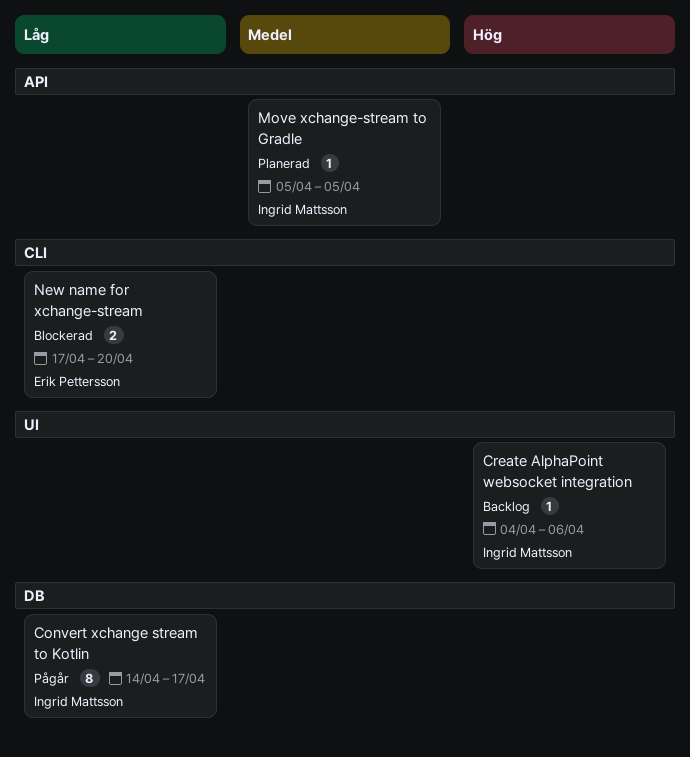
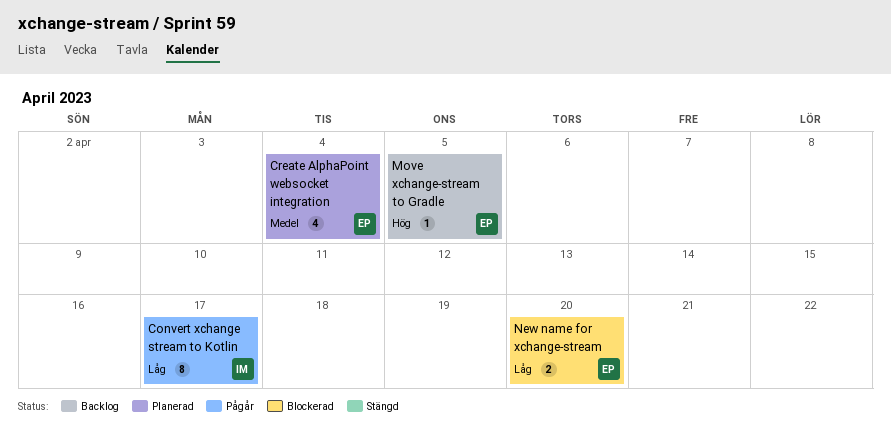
Create AlphaPoint websocket integration, status: Backlog -> Planerad
Create AlphaPoint websocket integration, owner: Ingrid Mattsson -> Erik Pettersson
Create AlphaPoint websocket integration, priority: Hög -> Medel
Create AlphaPoint websocket integration, estimate: 1 -> 4
Create AlphaPoint websocket integration, due: Apr 6 -> Apr 4
Move xchange-stream to Gradle, status: Planerad -> Backlog
Move xchange-stream to Gradle, owner: Ingrid Mattsson -> Erik Pettersson
Move xchange-stream to Gradle, priority: Medel -> Hög

